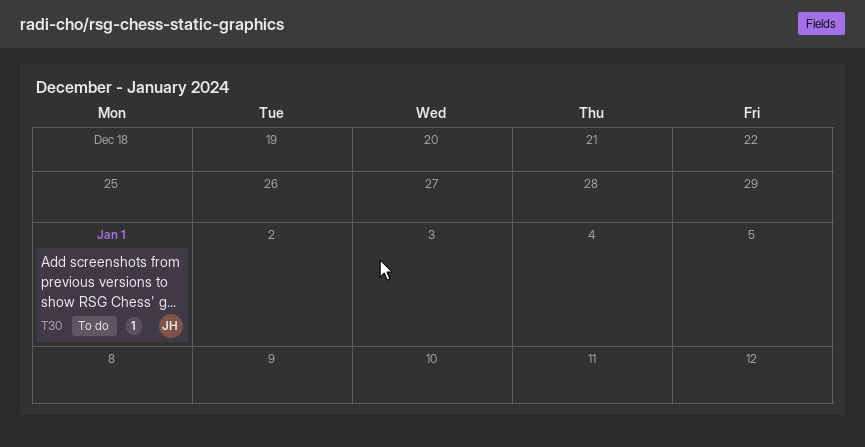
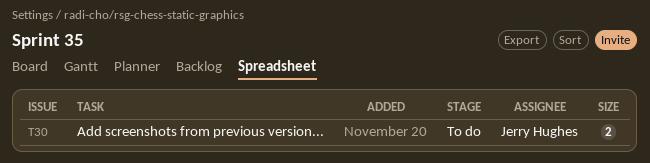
T30, estimate: 1 -> 2

